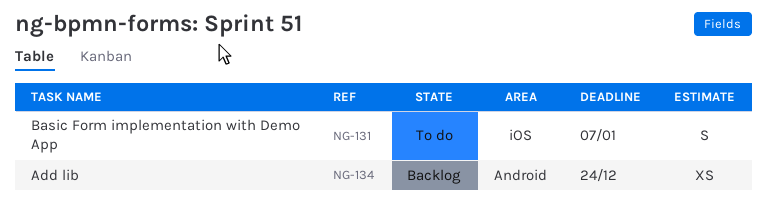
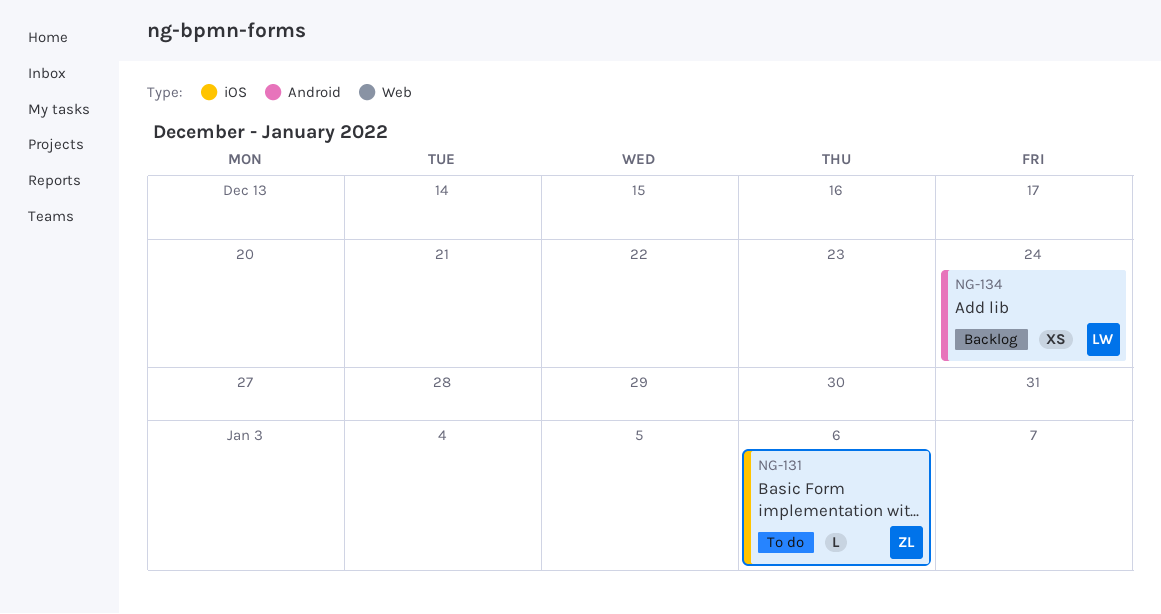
NG-131, estimate: S -> L
NG-131, due: Jan 7 -> Jan 6

